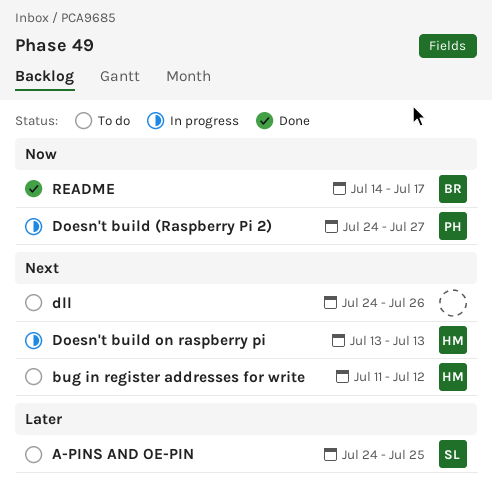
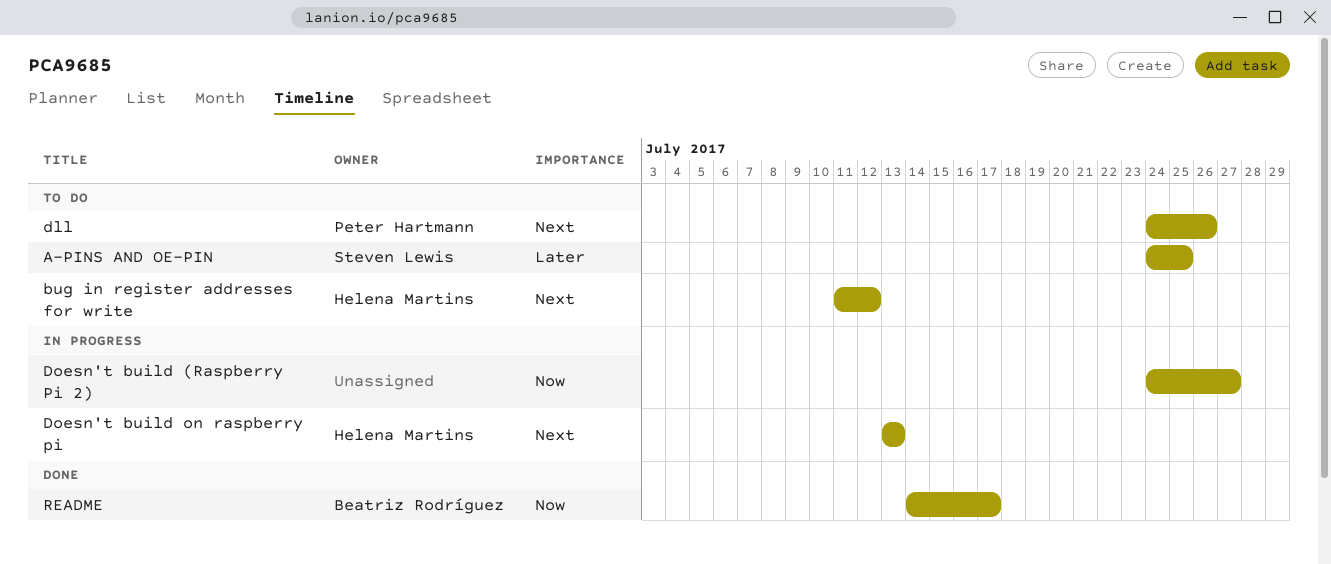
dll, owner: none -> Peter Hartmann
Doesn't build (Raspberry Pi 2), owner: Peter Hartmann -> none

